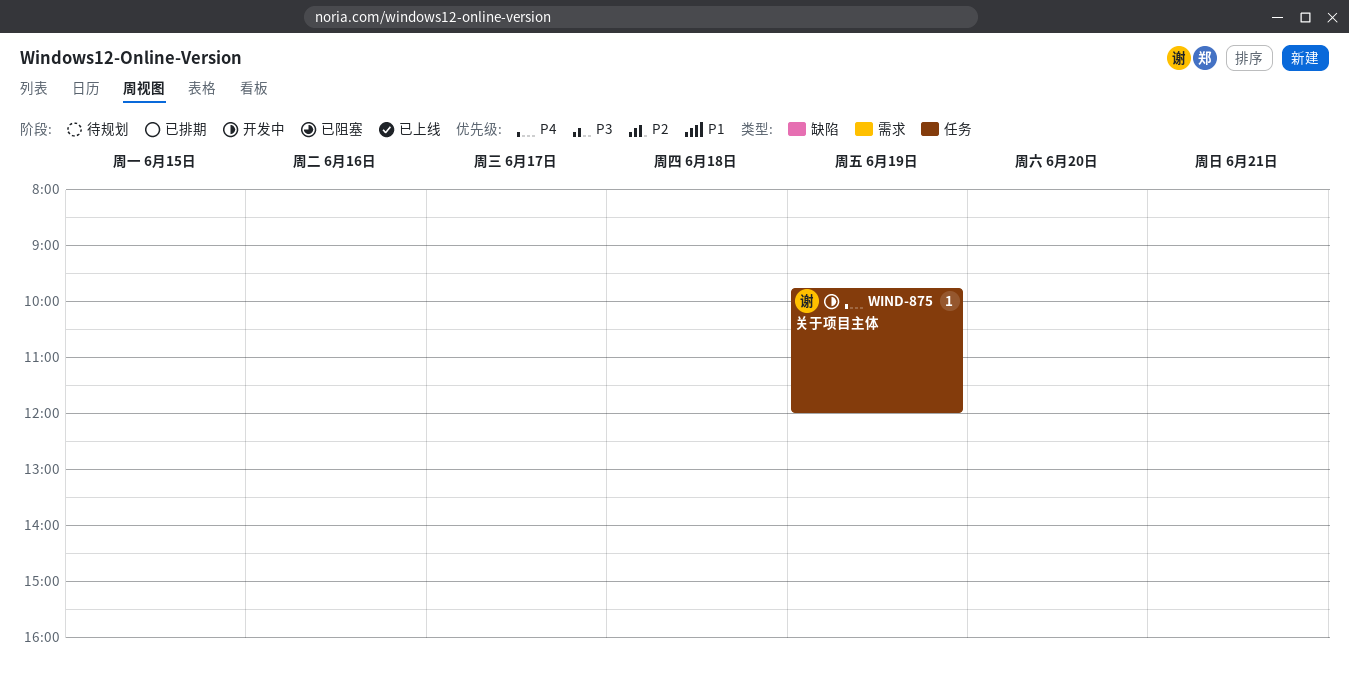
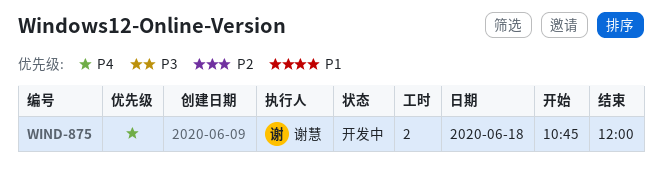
WIND-875, estimate: 1 -> 2
WIND-875, day: Jun 19 -> Jun 18
WIND-875, begins: 09:45 -> 10:45

